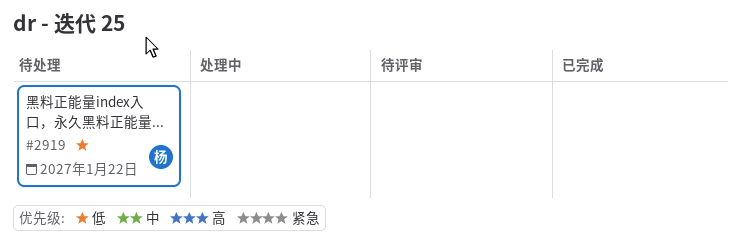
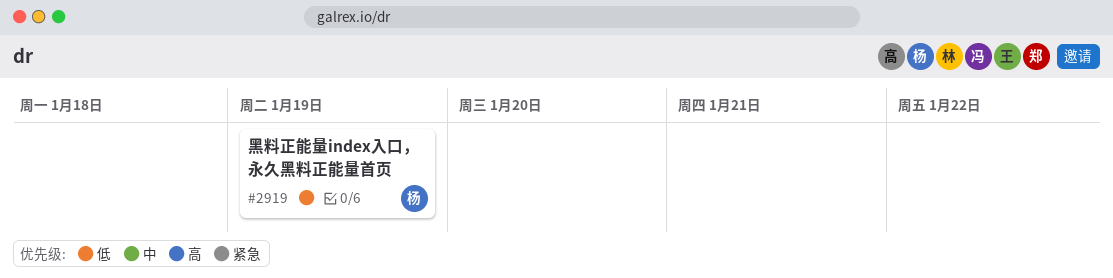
#2919, due: Jan 22 -> Jan 19

